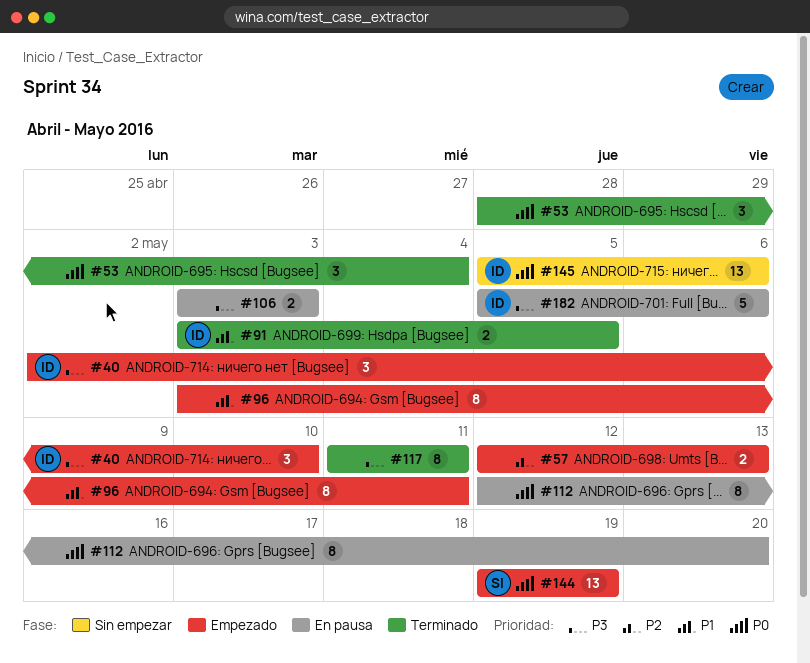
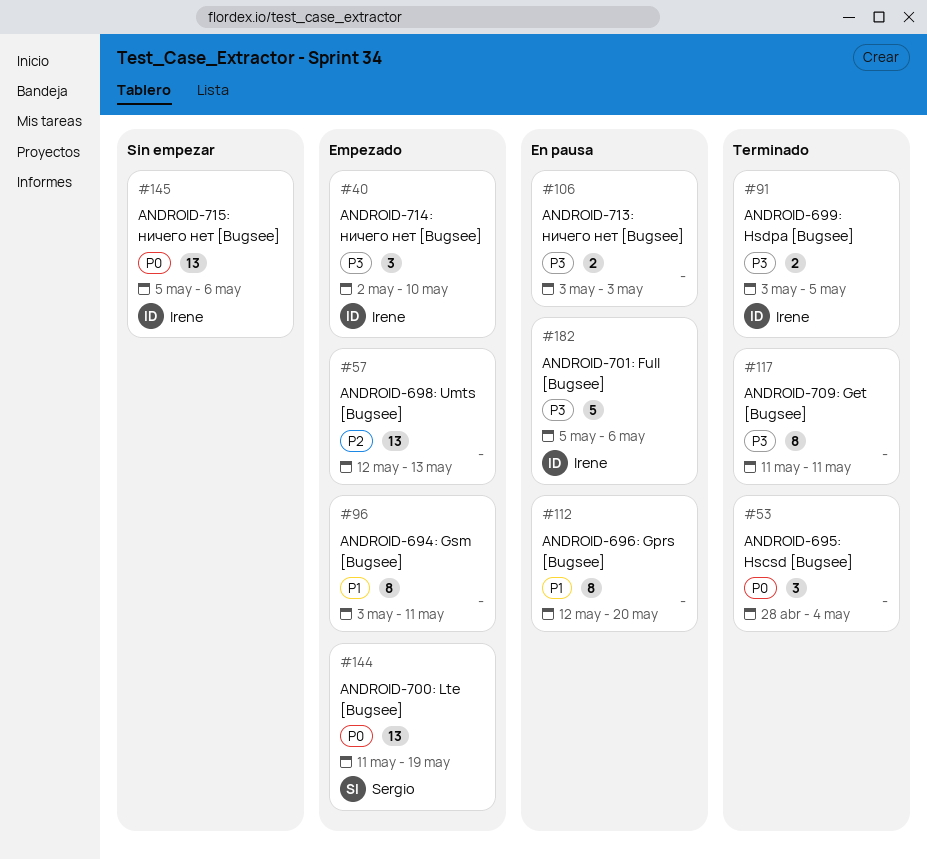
#57, estimate: 2 -> 13
#91, priority: P1 -> P3
#112, priority: P0 -> P1
#144, start: May 19 -> May 11

